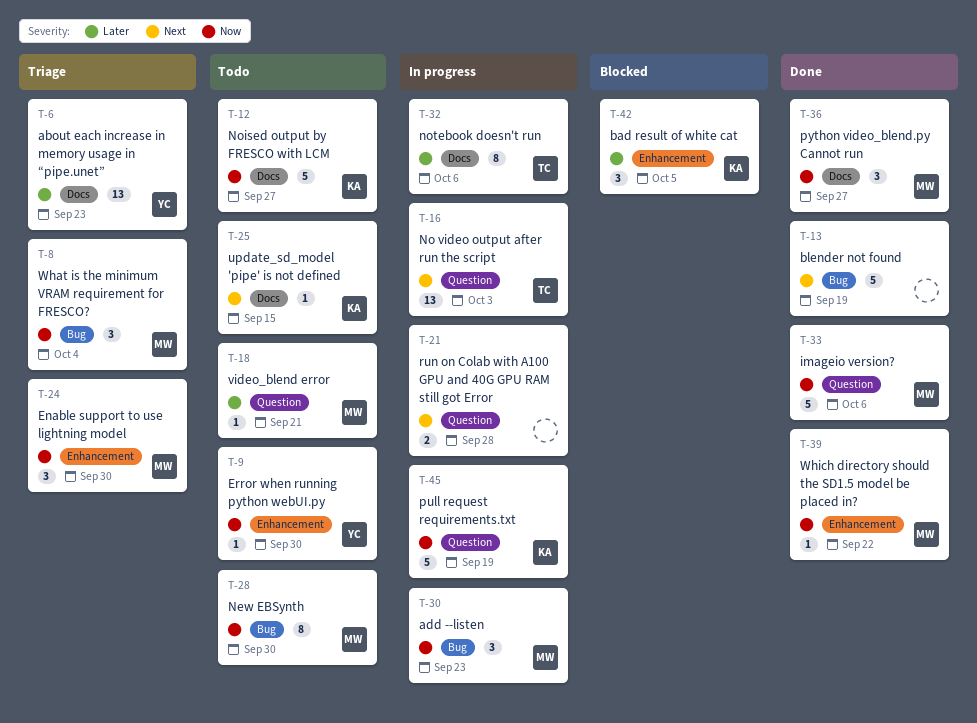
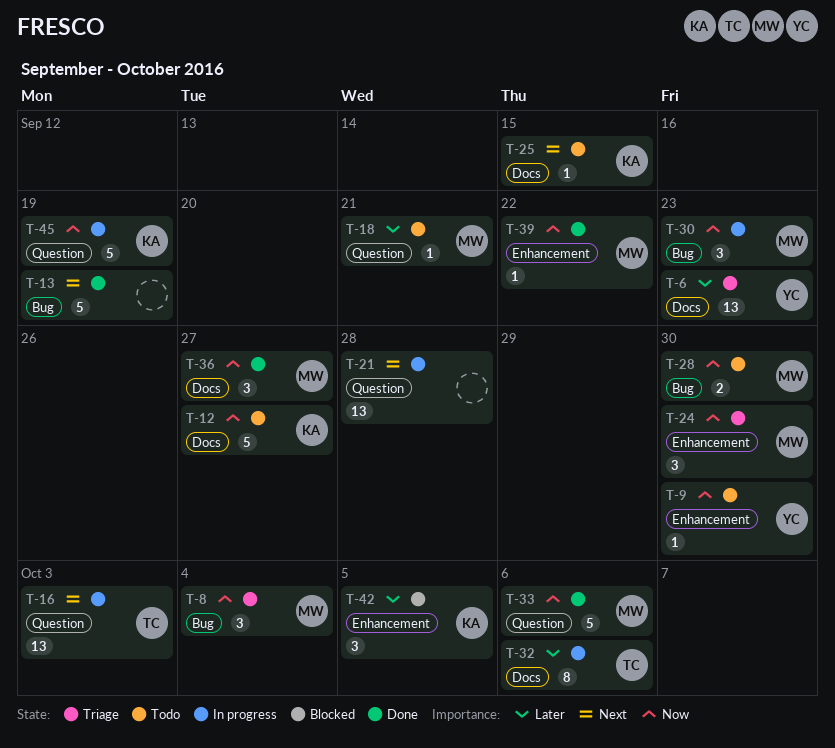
T-21, estimate: 2 -> 13
T-28, estimate: 8 -> 2

